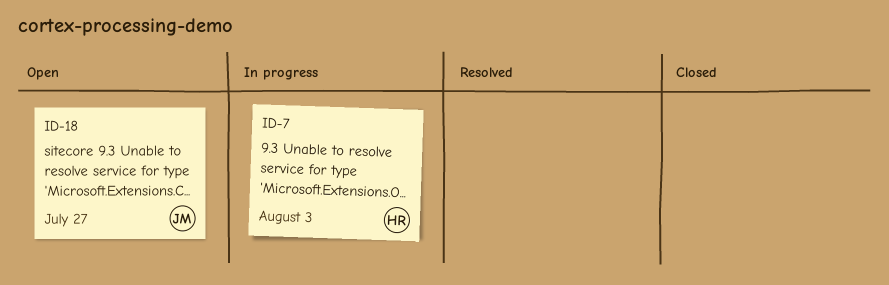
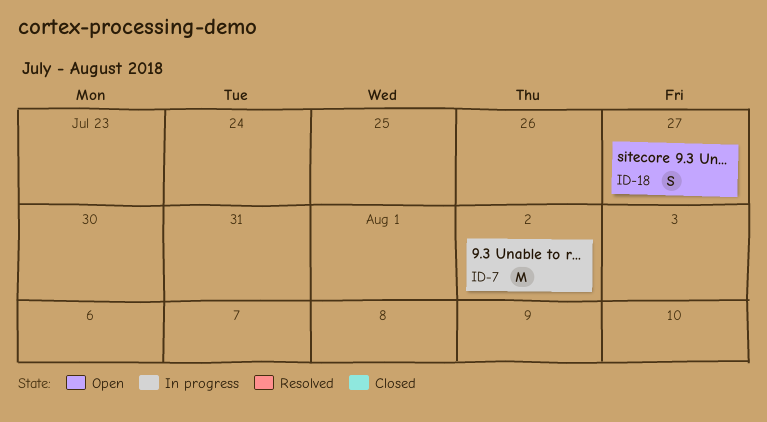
ID-7, due: Aug 3 -> Aug 2

